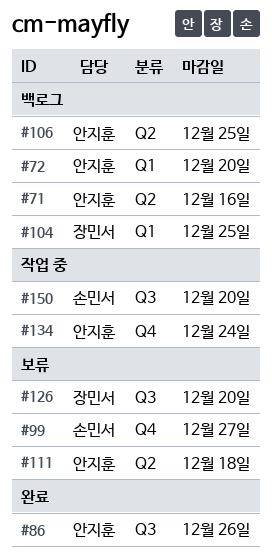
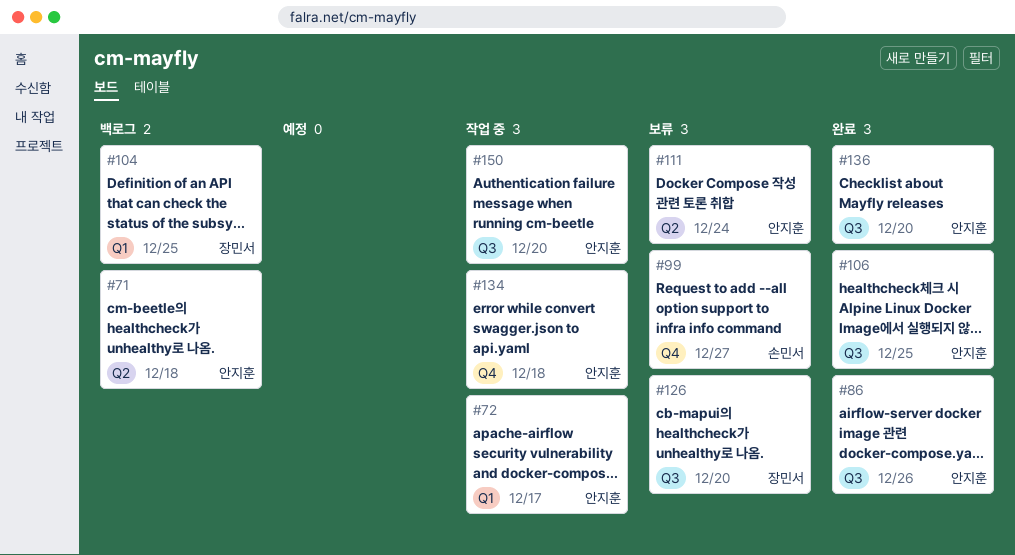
#71, due: Dec 16 -> Dec 18
#72, status: 백로그 -> 작업 중
#72, due: Dec 20 -> Dec 17
#106, status: 백로그 -> 완료
#106, label: Q2 -> Q3
#111, due: Dec 18 -> Dec 24
#134, due: Dec 24 -> Dec 18
#136: none -> present
#150, owner: 손민서 -> 안지훈

